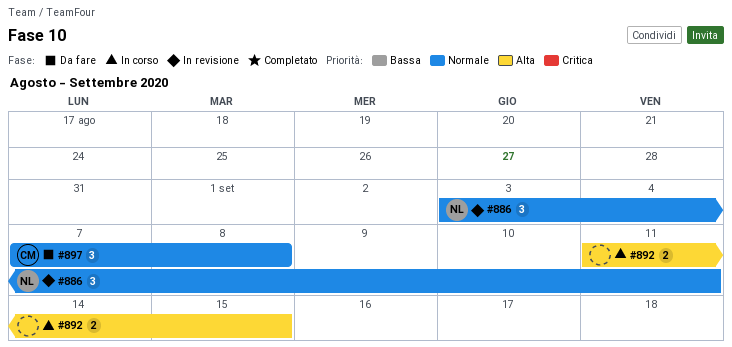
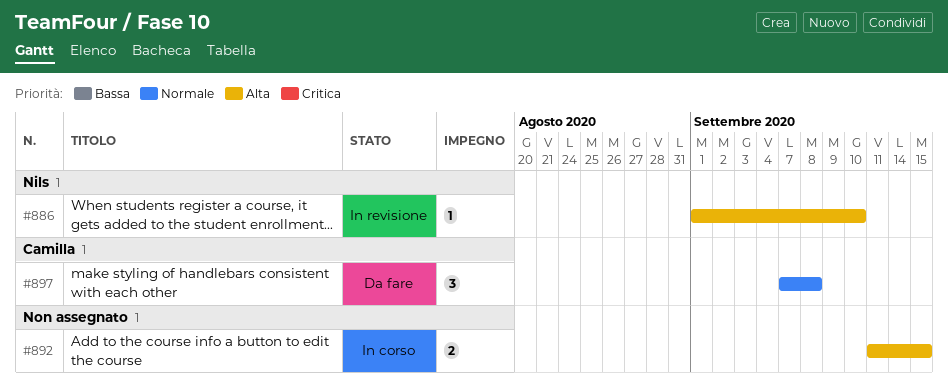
#886, priority: Normale -> Alta
#886, estimate: 3 -> 1
#886, start: Sep 3 -> Sep 1
#886, due: Sep 11 -> Sep 10

